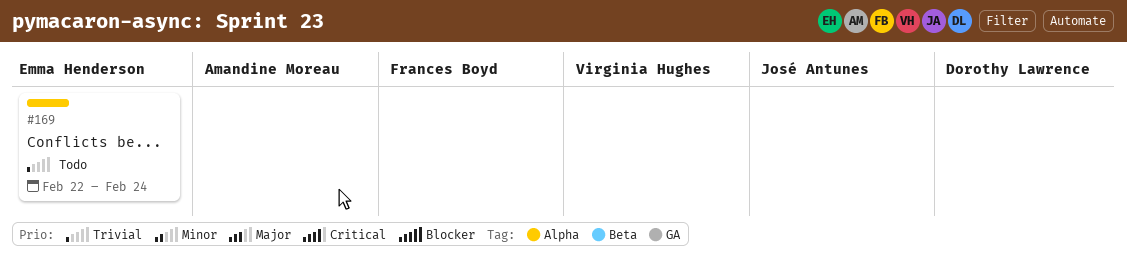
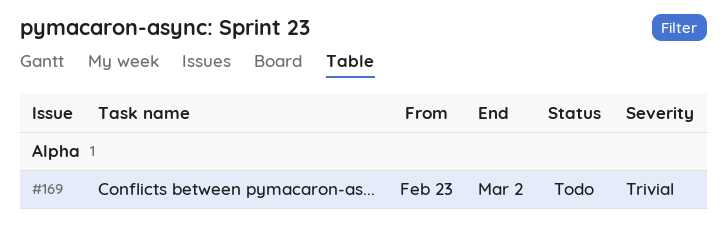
#169, start: Feb 22 -> Feb 23
#169, due: Feb 24 -> Mar 2

